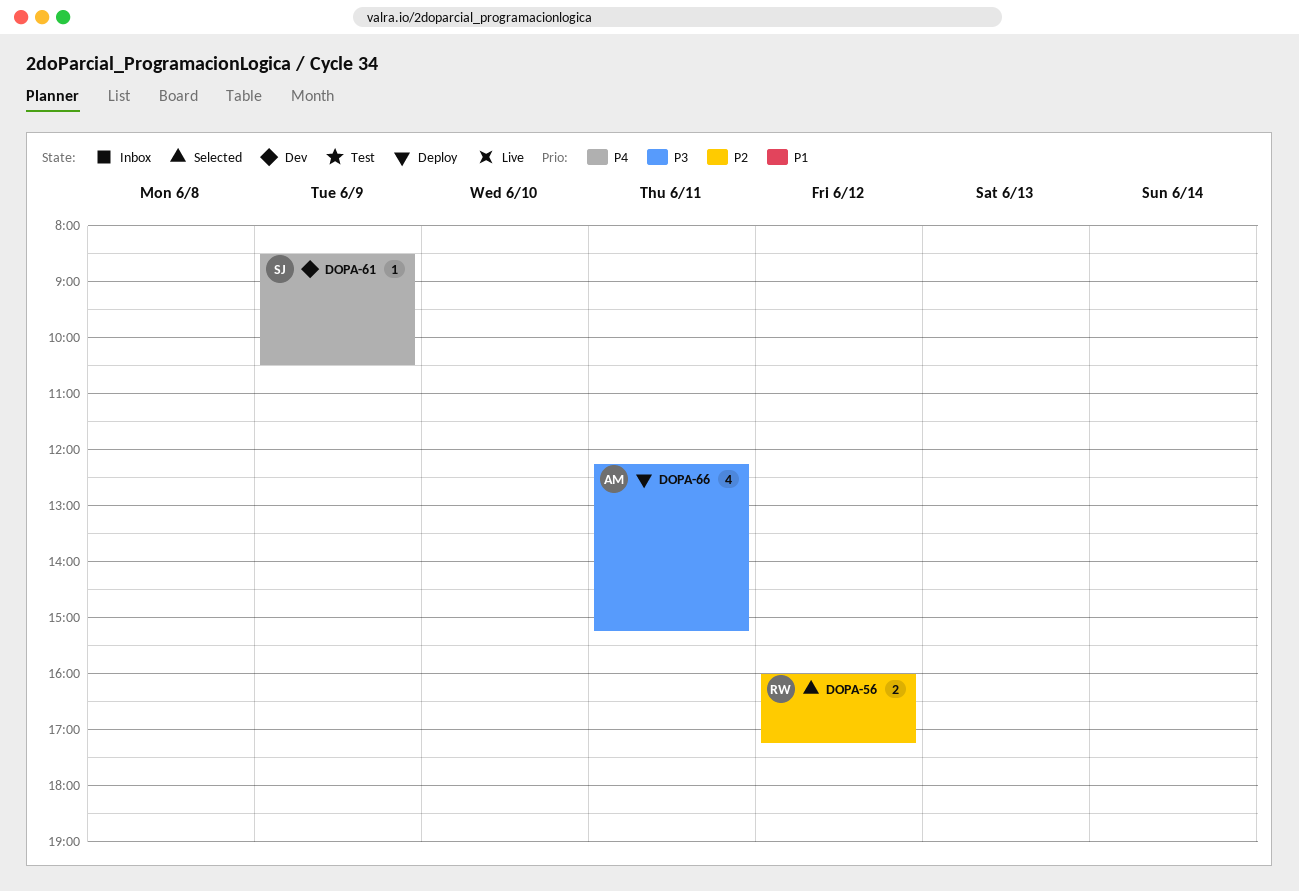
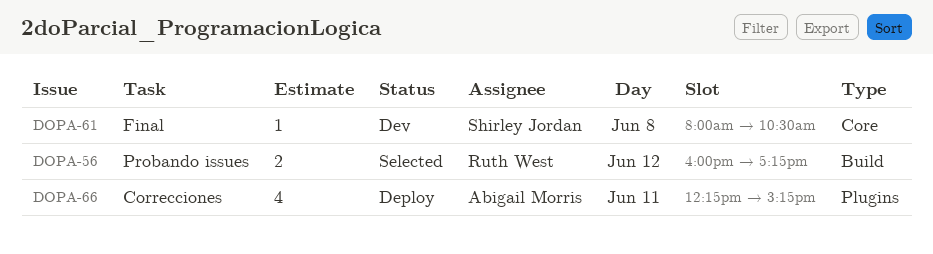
DOPA-61, day: Jun 9 -> Jun 8
DOPA-61, begins: 08:30 -> 08:00

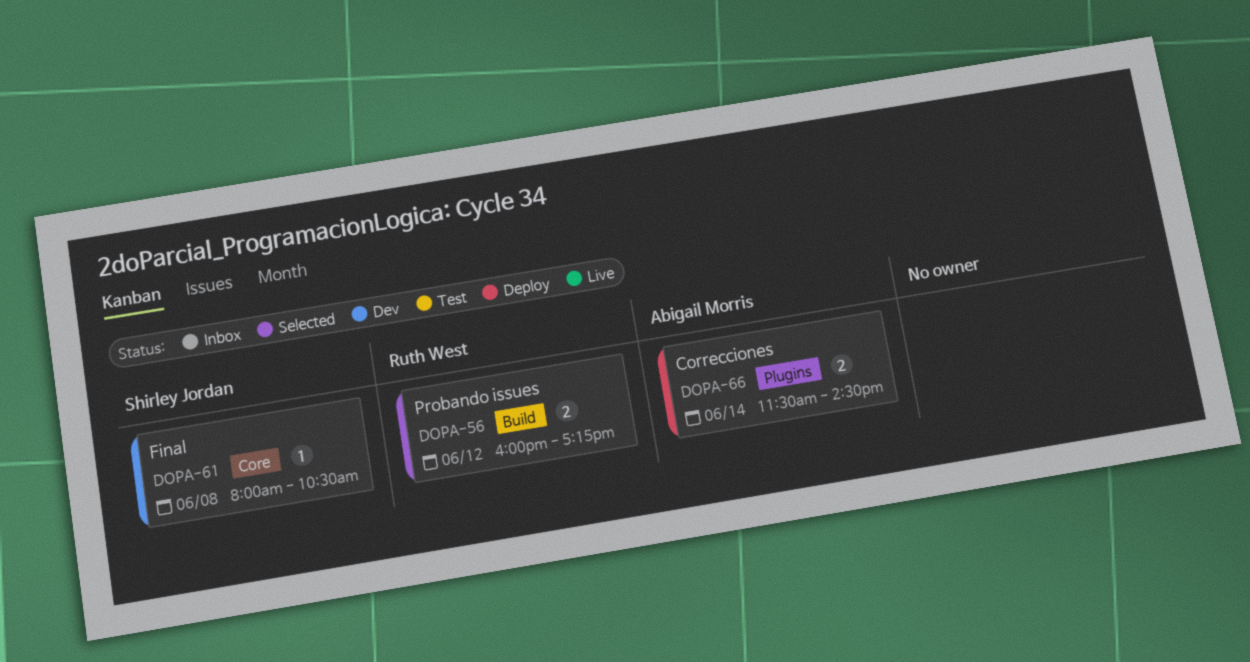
DOPA-66, estimate: 4 -> 2
DOPA-66, day: Jun 11 -> Jun 14
DOPA-66, begins: 12:15 -> 11:30
DOPA-66, ends: 15:15 -> 14:30

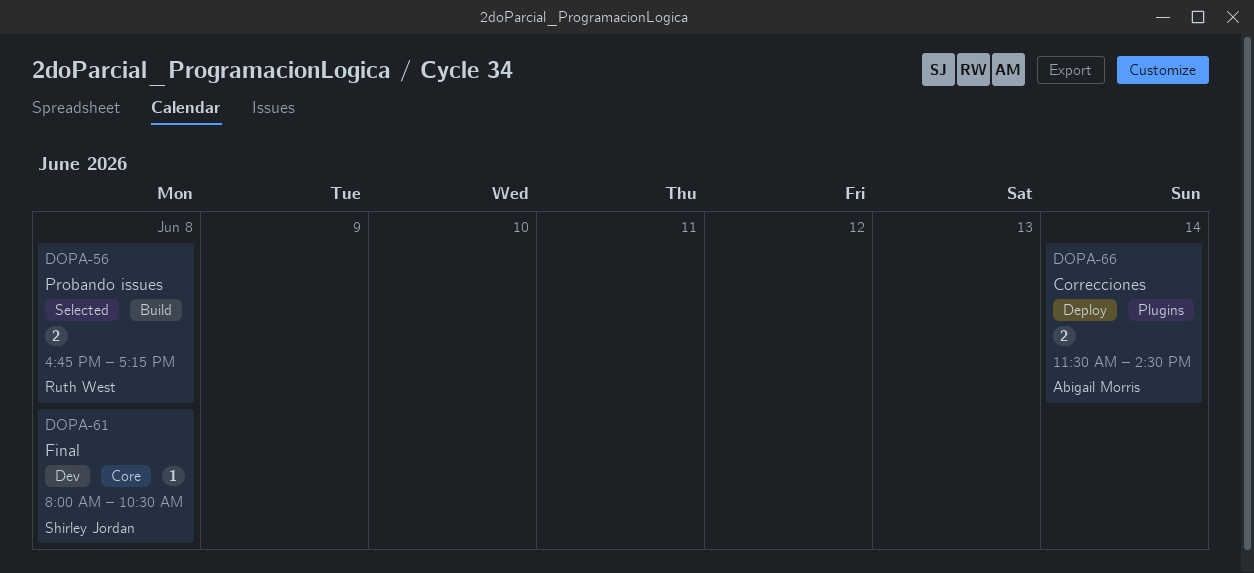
DOPA-56, day: Jun 12 -> Jun 8
DOPA-56, begins: 16:00 -> 16:45

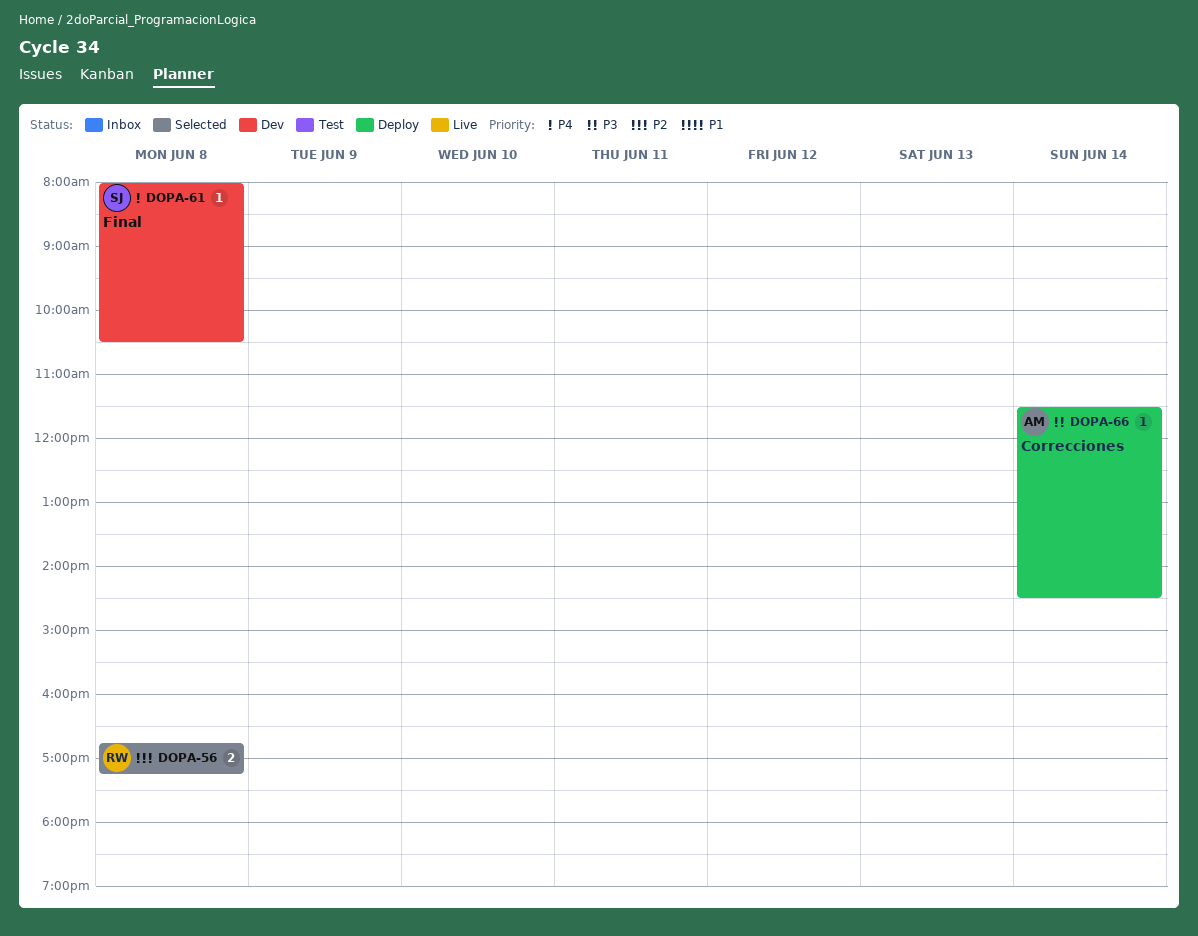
DOPA-66, estimate: 2 -> 1

